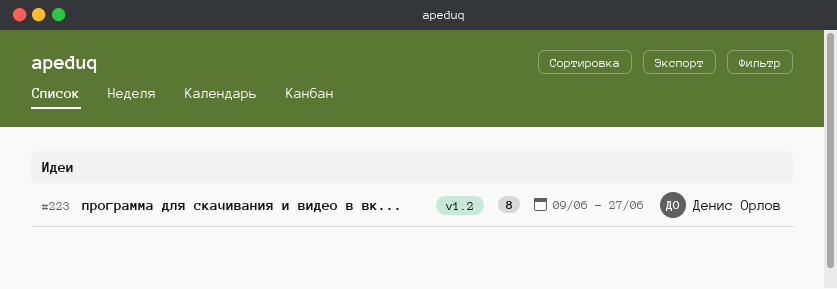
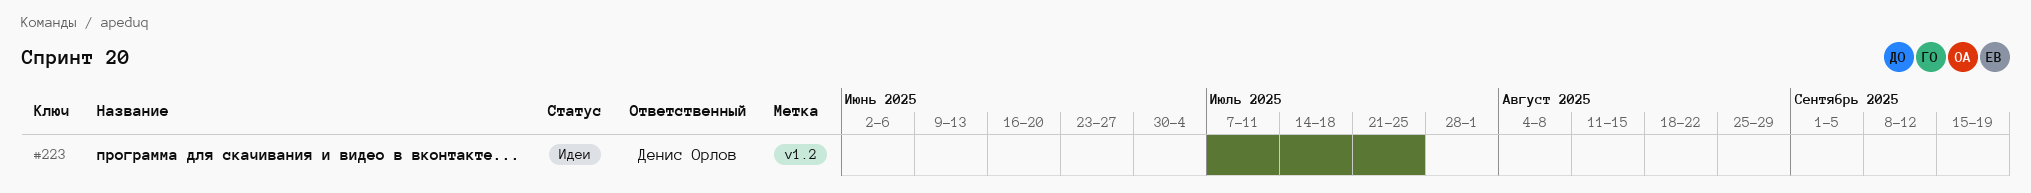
#223, start: Jun 9 -> Jul 7
#223, due: Jun 27 -> Jul 25

